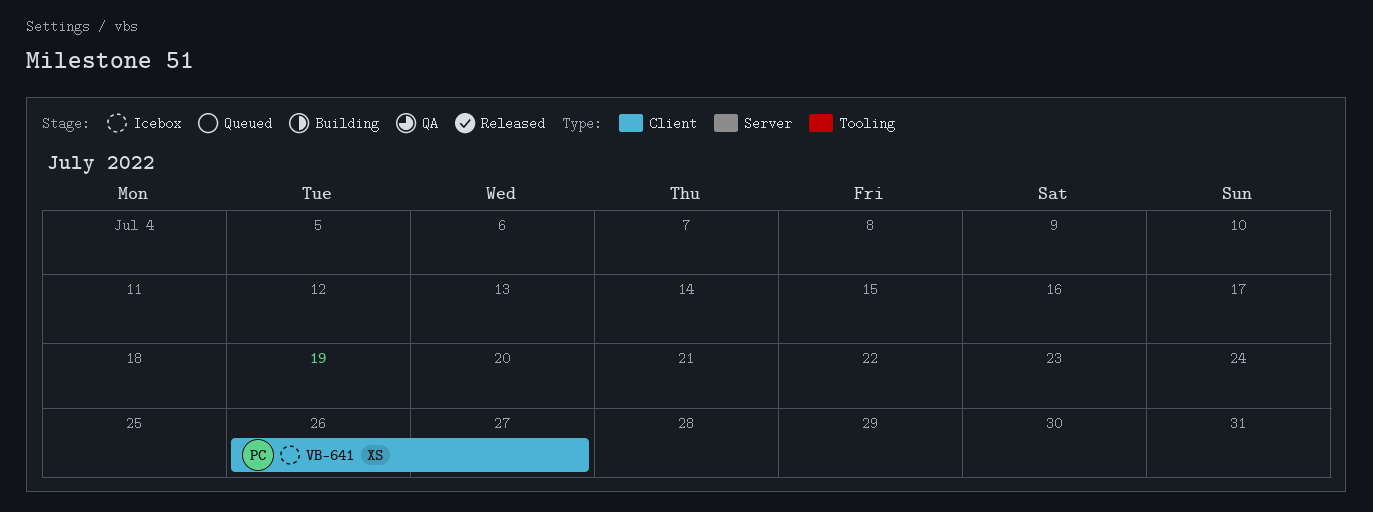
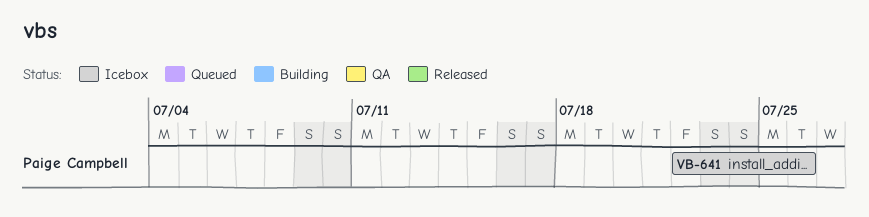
VB-641, start: Jul 26 -> Jul 22
VB-641, due: Jul 27 -> Jul 26

